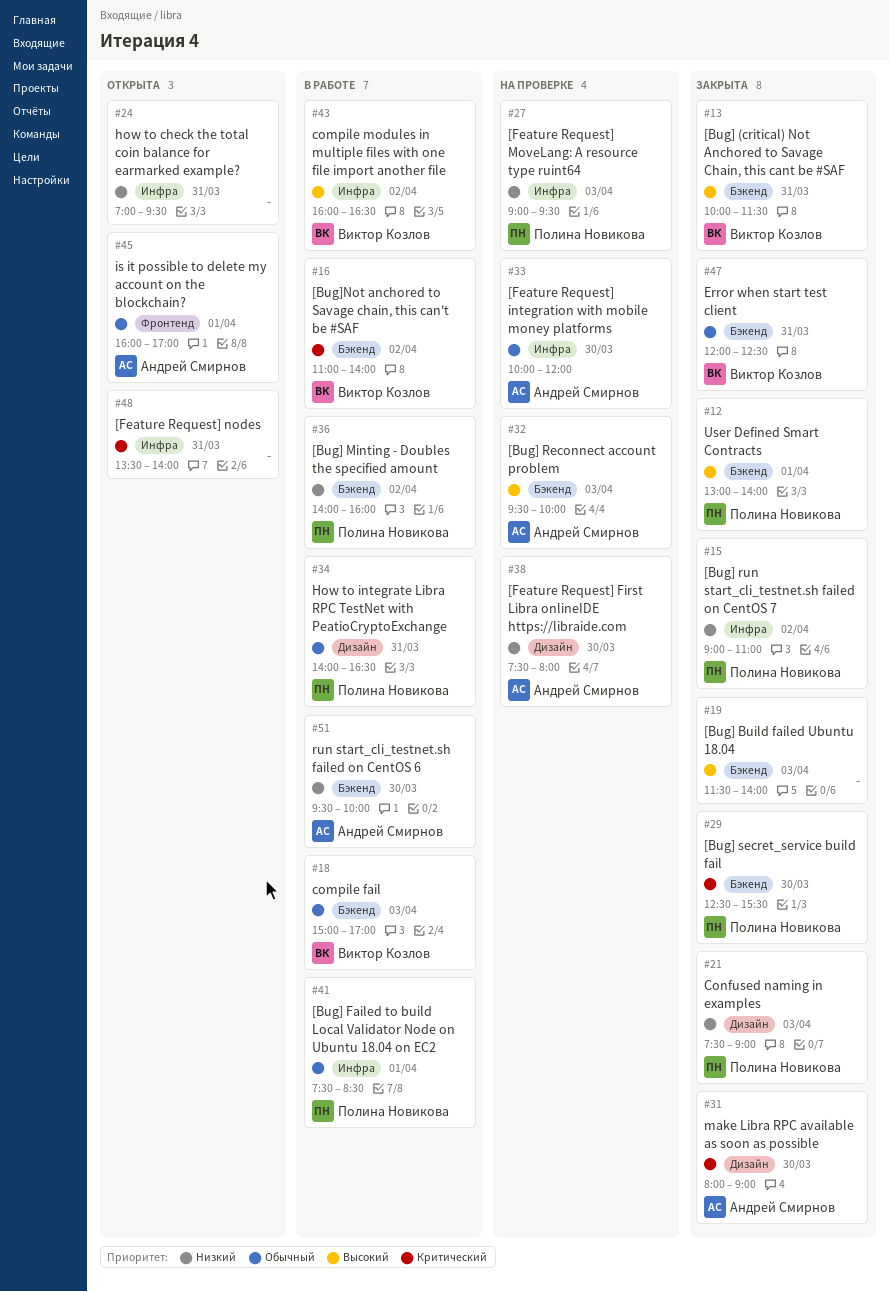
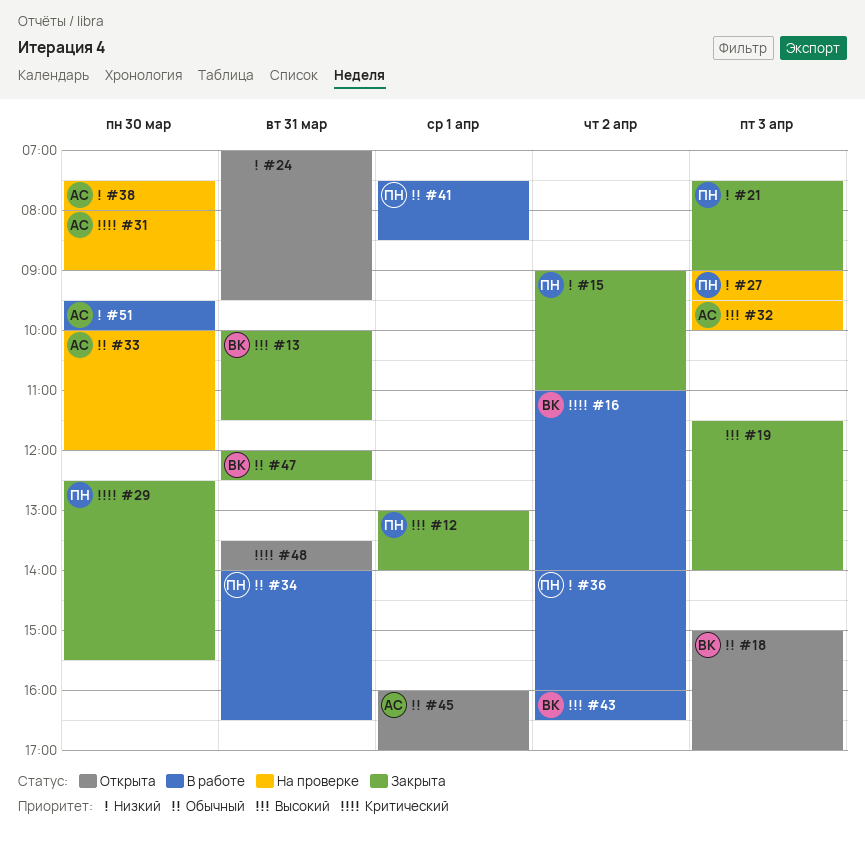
#18, status: В работе -> Открыта
#31, status: Закрыта -> На проверке

